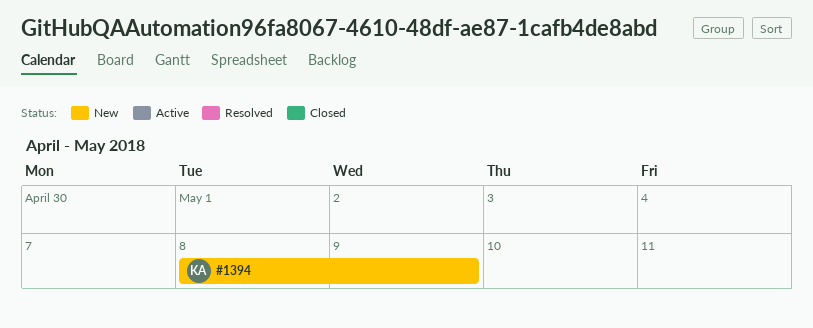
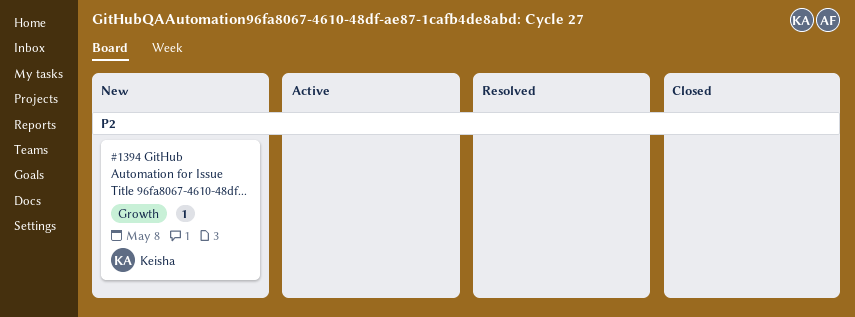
#1394, due: May 9 -> May 8

